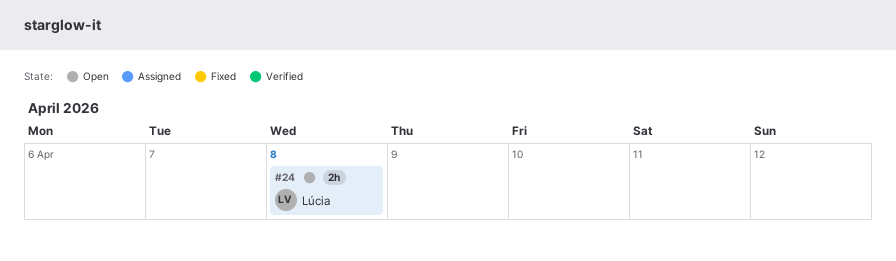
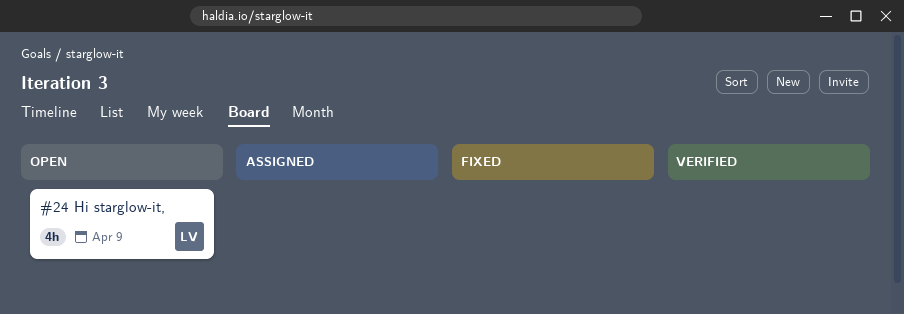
#24, estimate: 2h -> 4h
#24, day: Apr 8 -> Apr 9

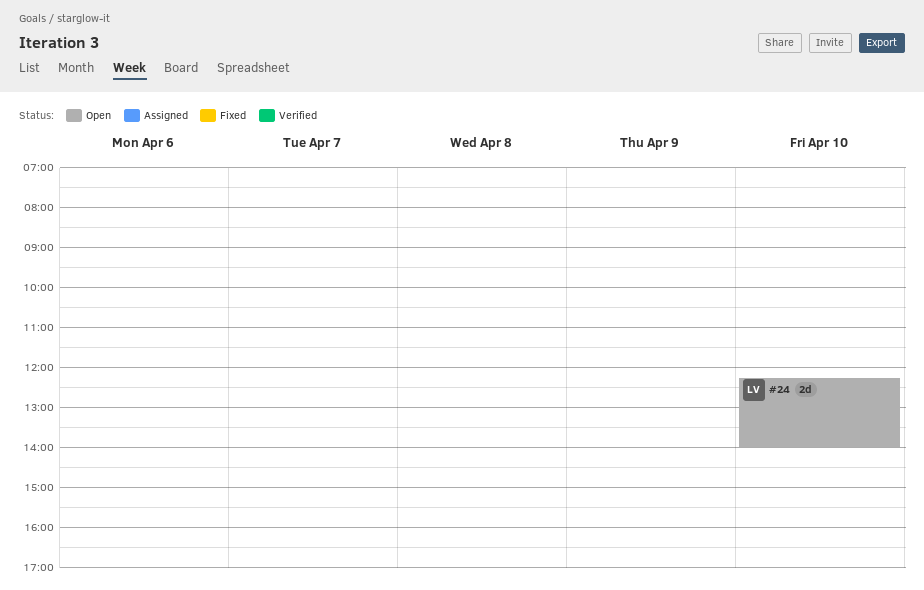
#24, estimate: 4h -> 2d
#24, day: Apr 9 -> Apr 10

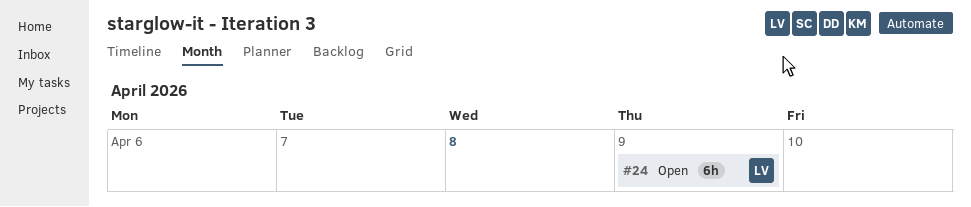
#24, estimate: 2d -> 6h
#24, day: Apr 10 -> Apr 9

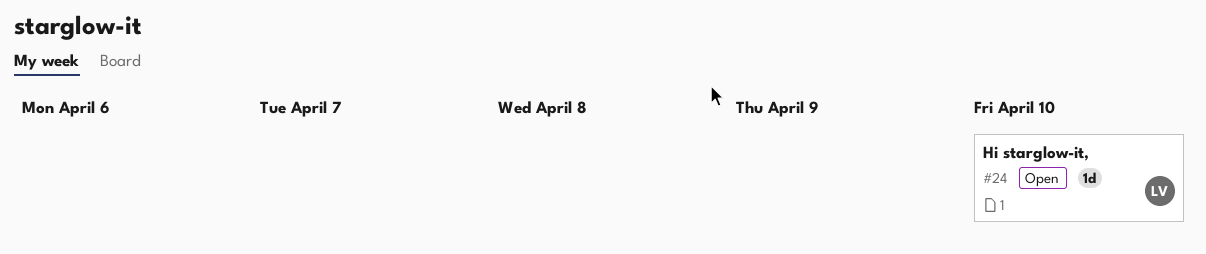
#24, estimate: 6h -> 1d
#24, day: Apr 9 -> Apr 10

